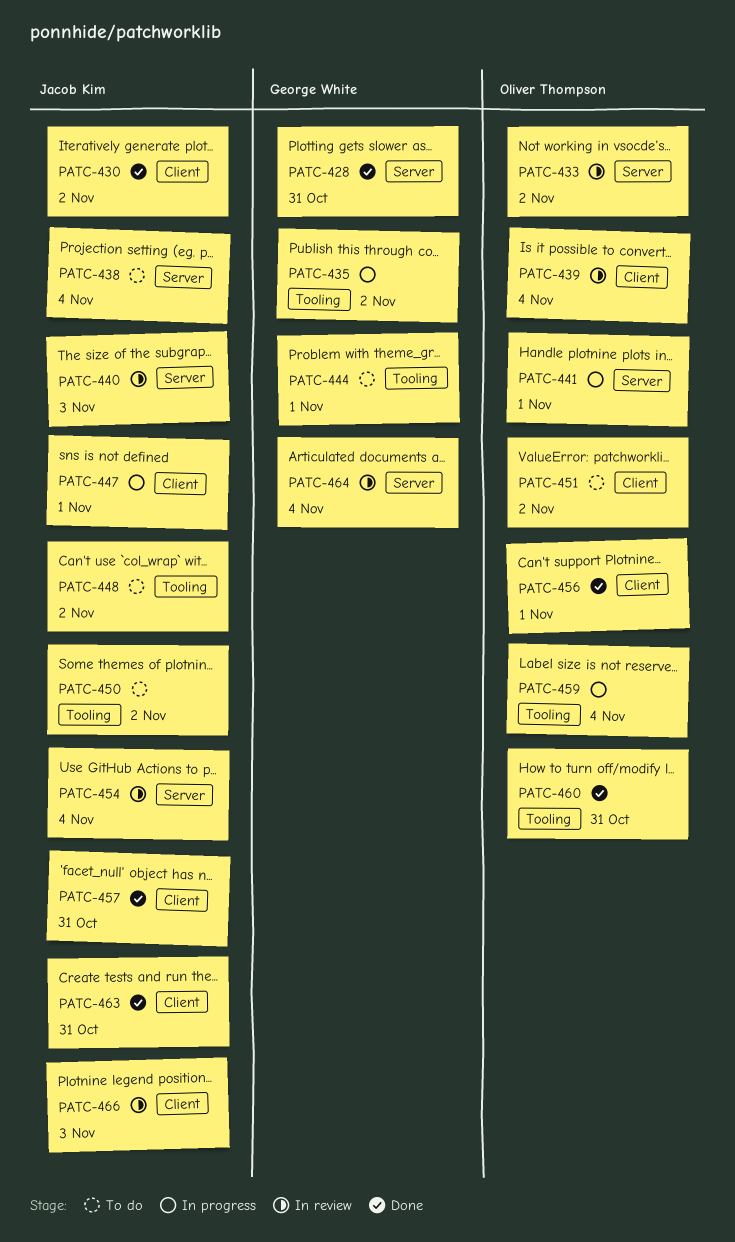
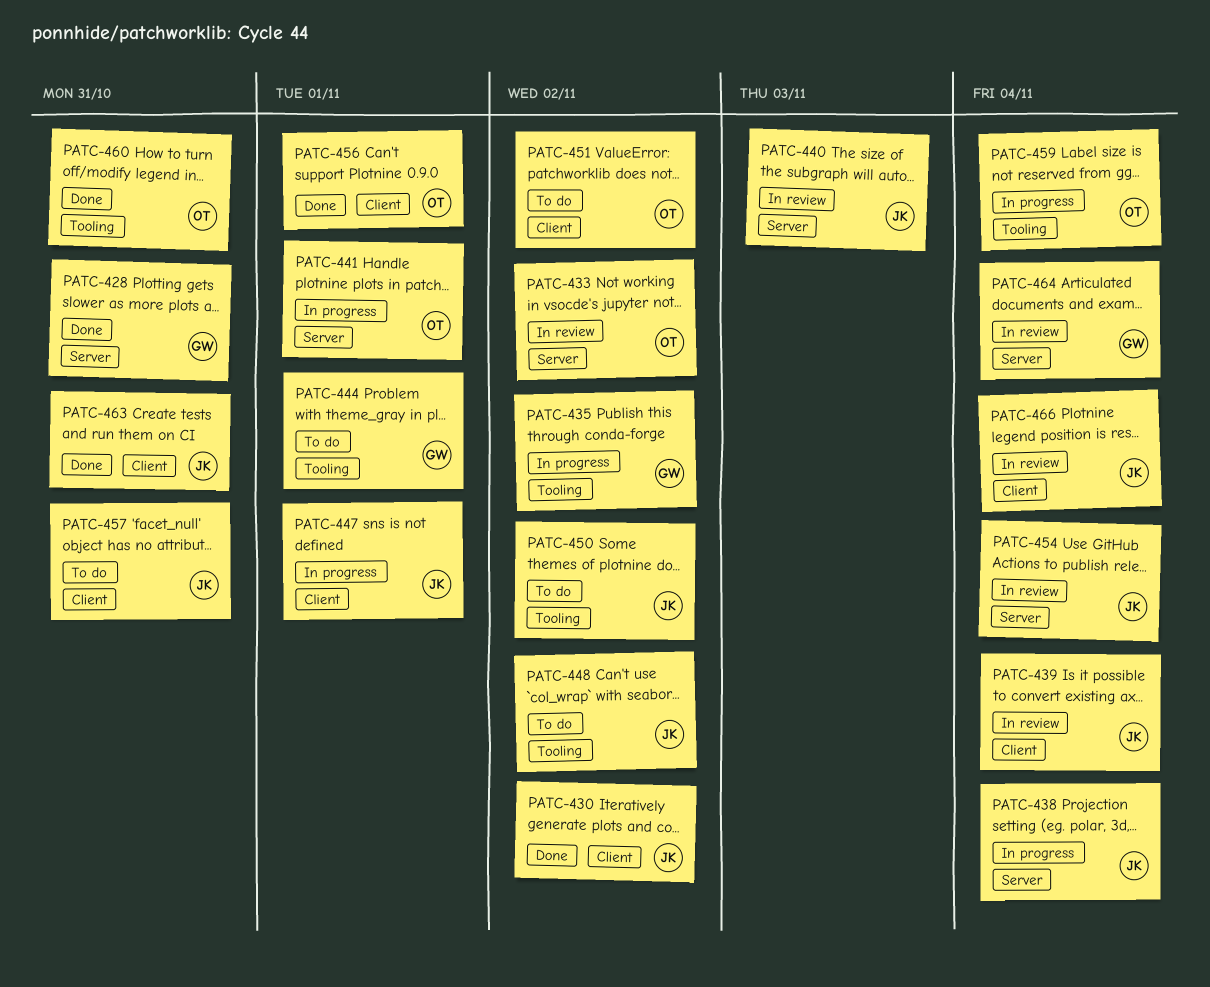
PATC-438, status: To do -> In progress
PATC-439, owner: Oliver Thompson -> Jacob Kim
PATC-457, status: Done -> To do
PATC-466, due: Nov 3 -> Nov 4

